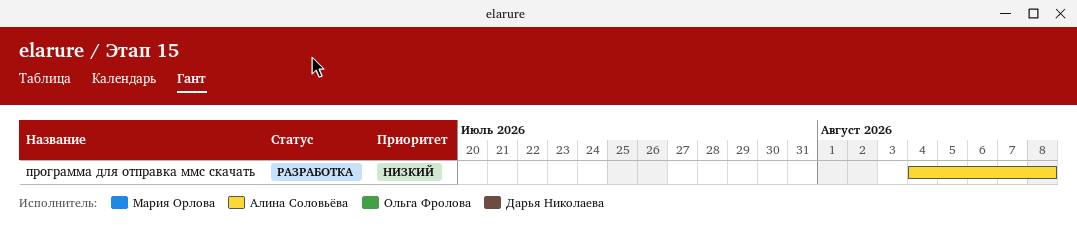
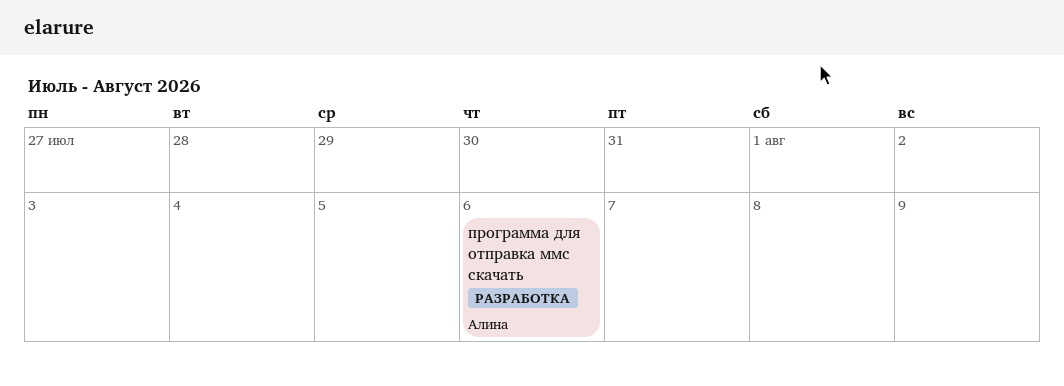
программа для отправка ммс скачать, due: Aug 8 -> Aug 6

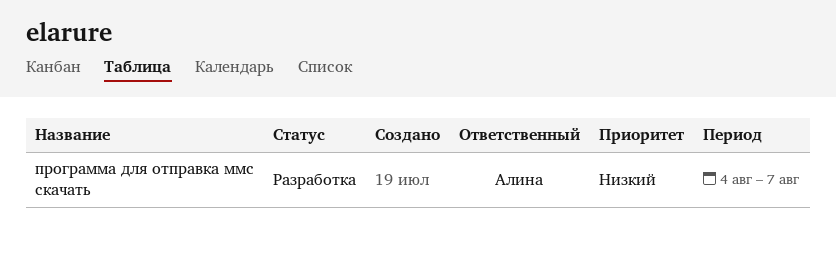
программа для отправка ммс скачать, due: Aug 6 -> Aug 7

